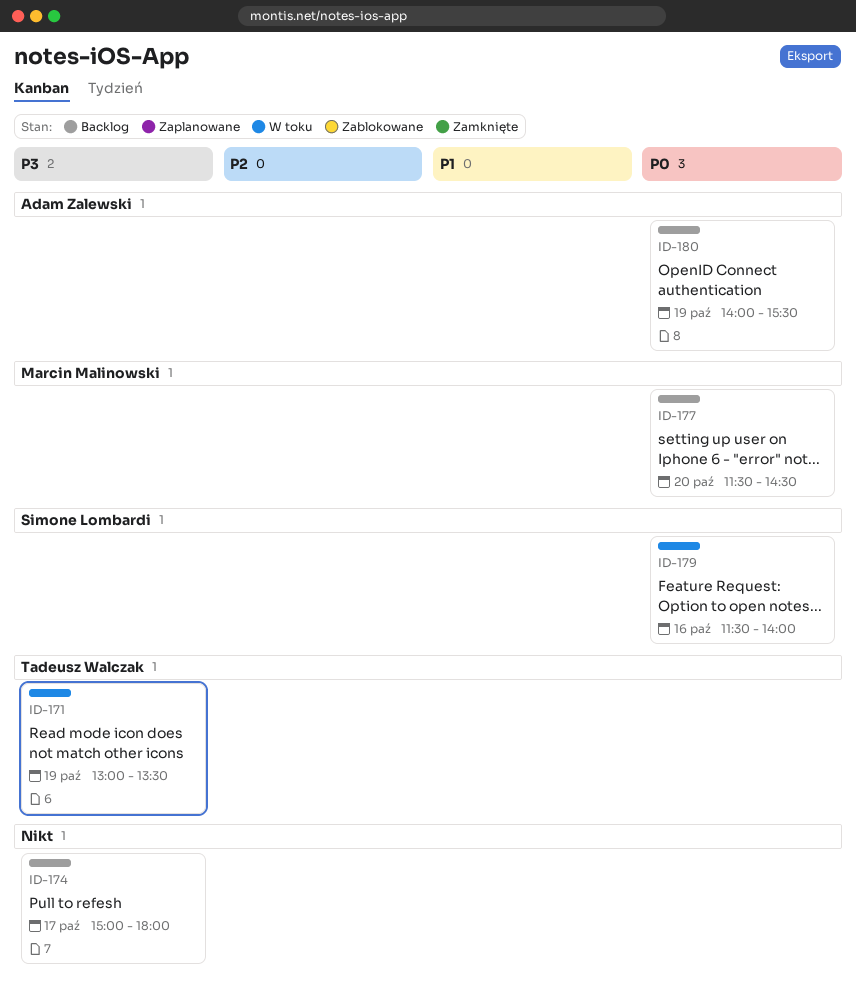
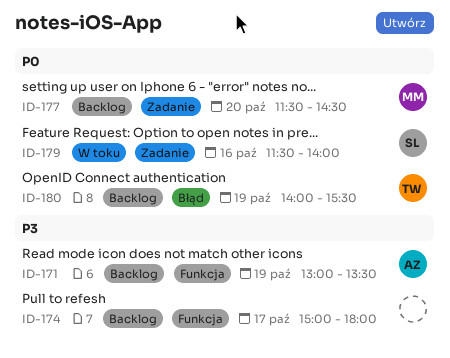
ID-171, status: W toku -> Backlog
ID-171, owner: Tadeusz Walczak -> Adam Zalewski
ID-180, owner: Adam Zalewski -> Tadeusz Walczak

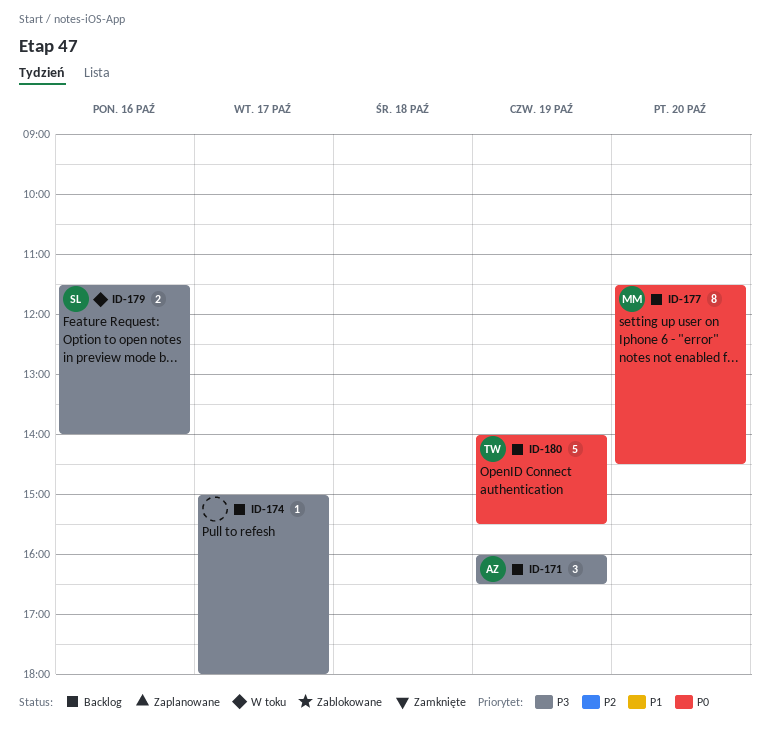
ID-171, begins: 13:00 -> 16:00
ID-171, ends: 13:30 -> 16:30
ID-179, priority: P0 -> P3

